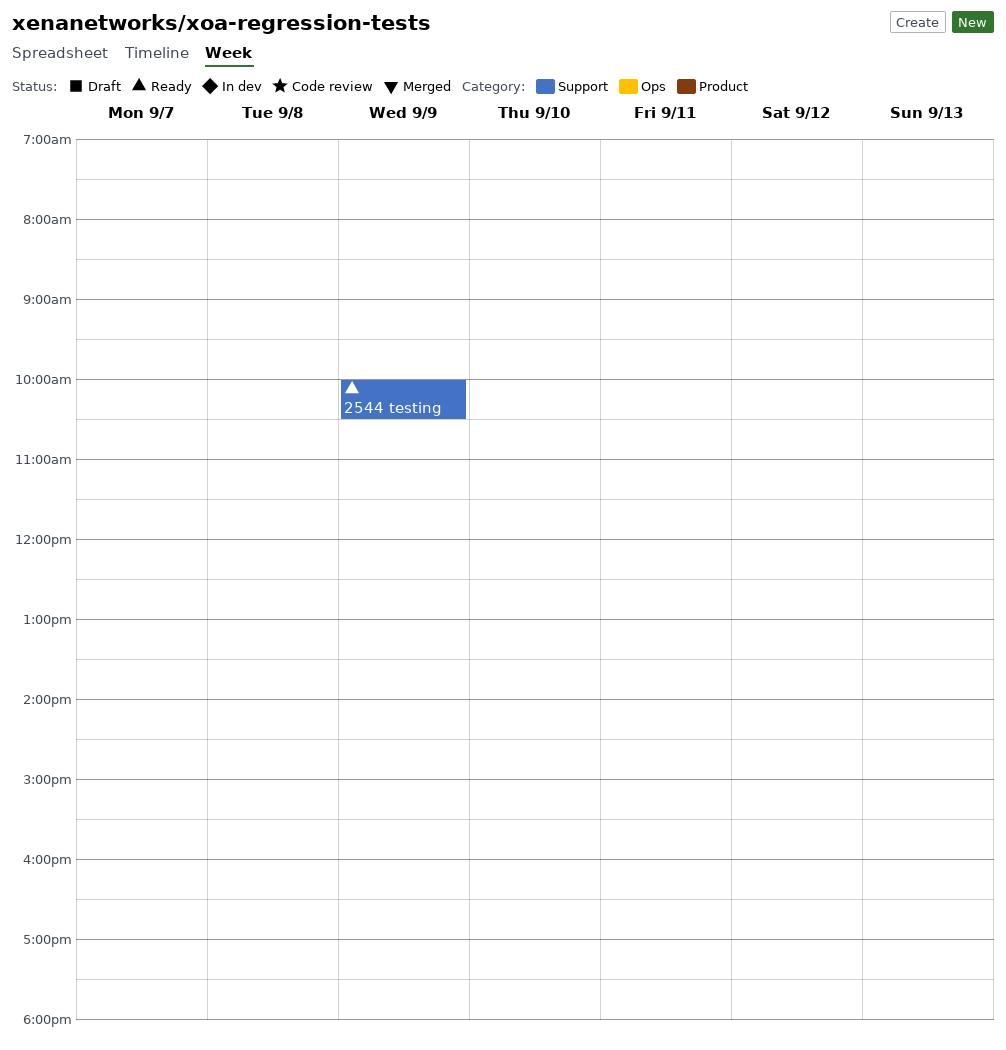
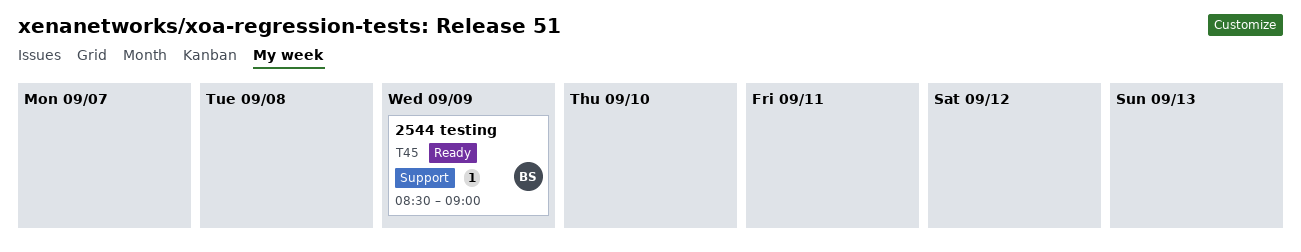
2544 testing, begins: 10:00 -> 08:30
2544 testing, ends: 10:30 -> 09:00

